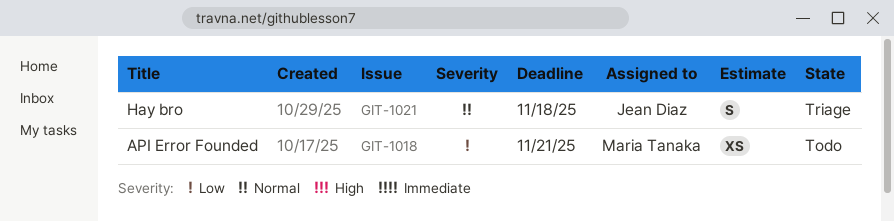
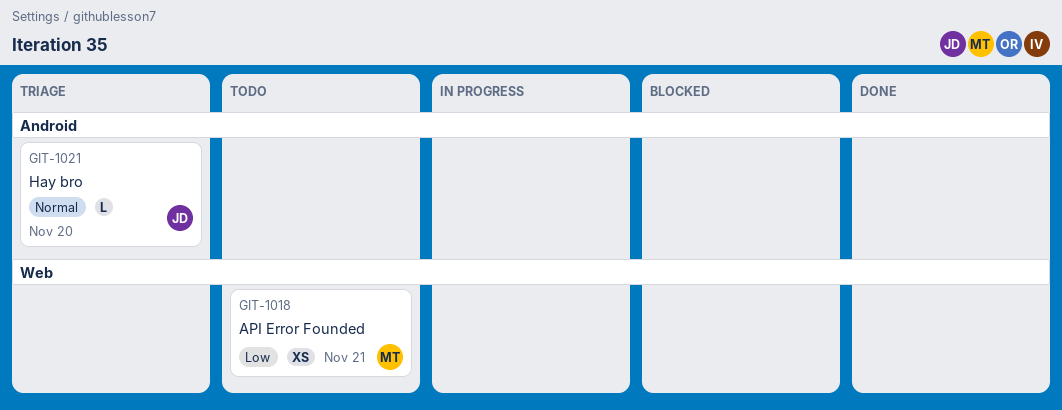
GIT-1021, estimate: S -> L
GIT-1021, due: Nov 18 -> Nov 20

